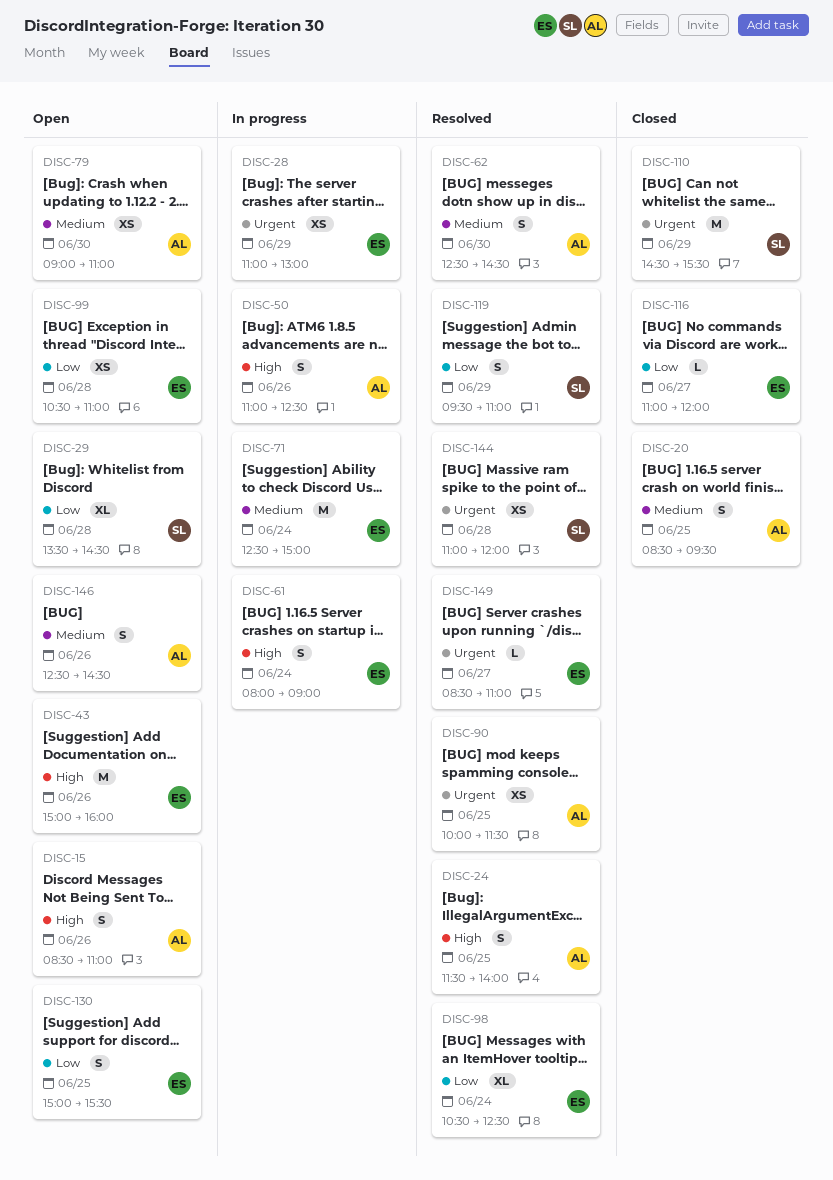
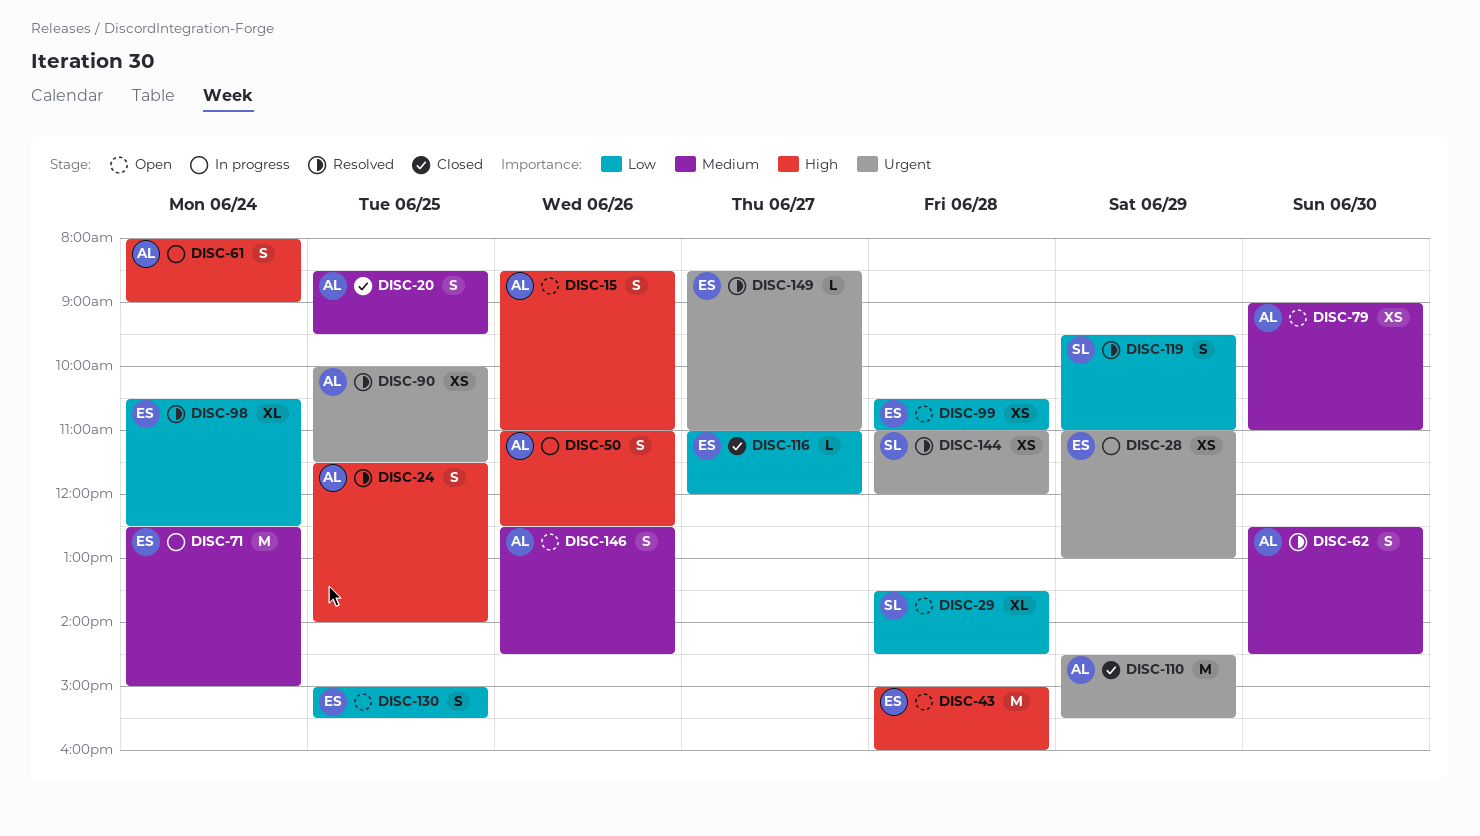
DISC-43, day: Jun 26 -> Jun 28
DISC-61, owner: ES -> AL
DISC-110, owner: SL -> AL

